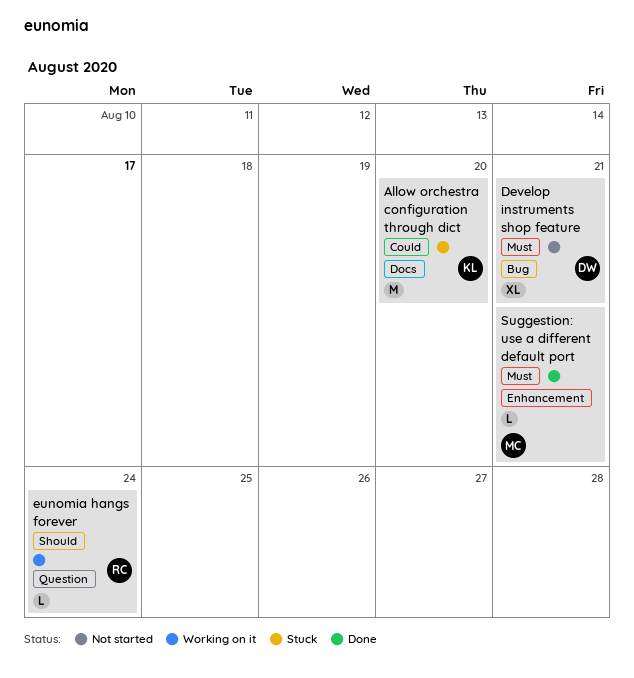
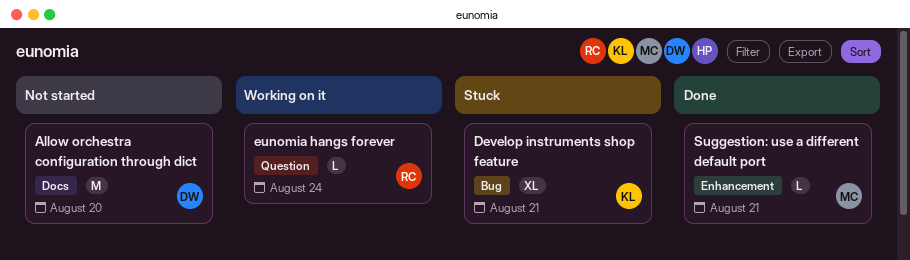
Allow orchestra configuration through dict, status: Stuck -> Not started
Allow orchestra configuration through dict, owner: KL -> DW
Develop instruments shop feature, status: Not started -> Stuck
Develop instruments shop feature, owner: DW -> KL

